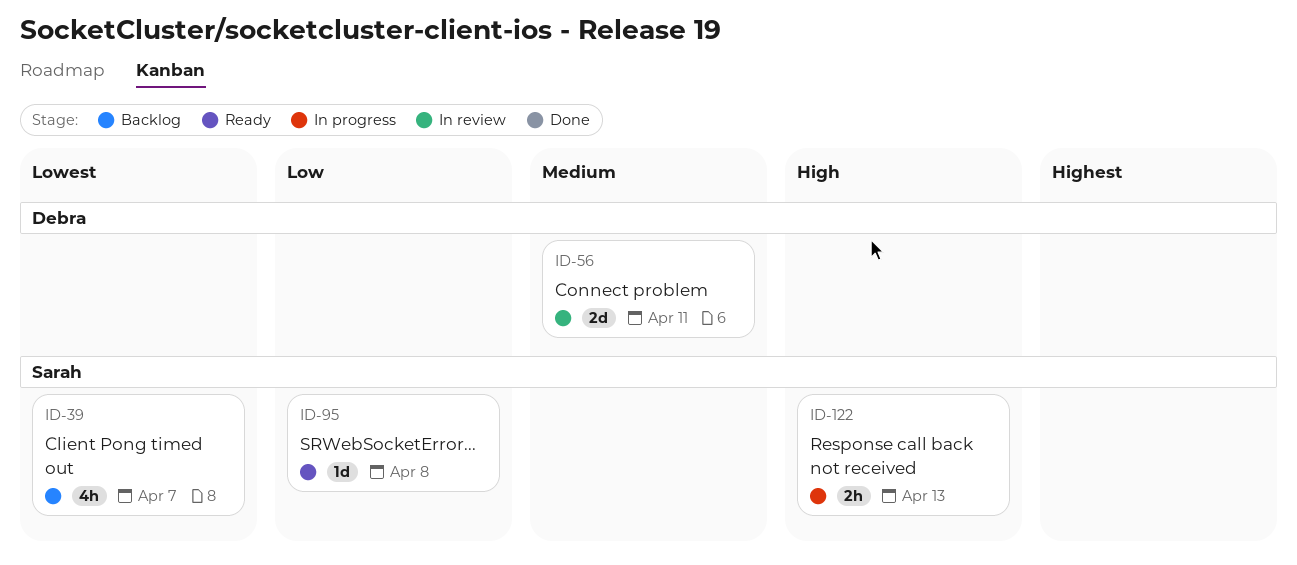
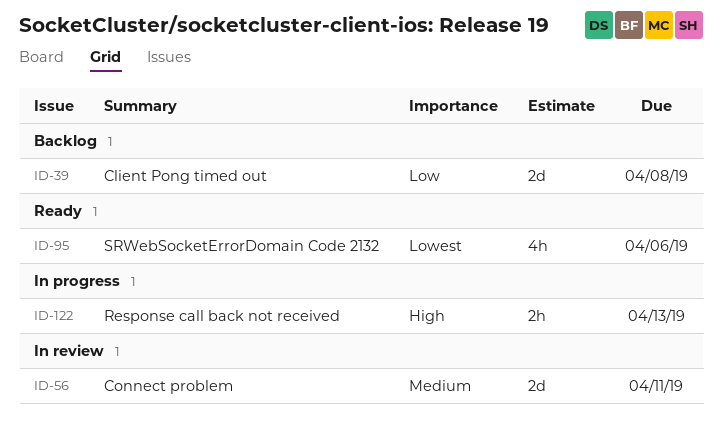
ID-39, priority: Lowest -> Low
ID-39, estimate: 4h -> 2d
ID-39, due: Apr 7 -> Apr 8
ID-95, priority: Low -> Lowest
ID-95, estimate: 1d -> 4h
ID-95, due: Apr 8 -> Apr 6

